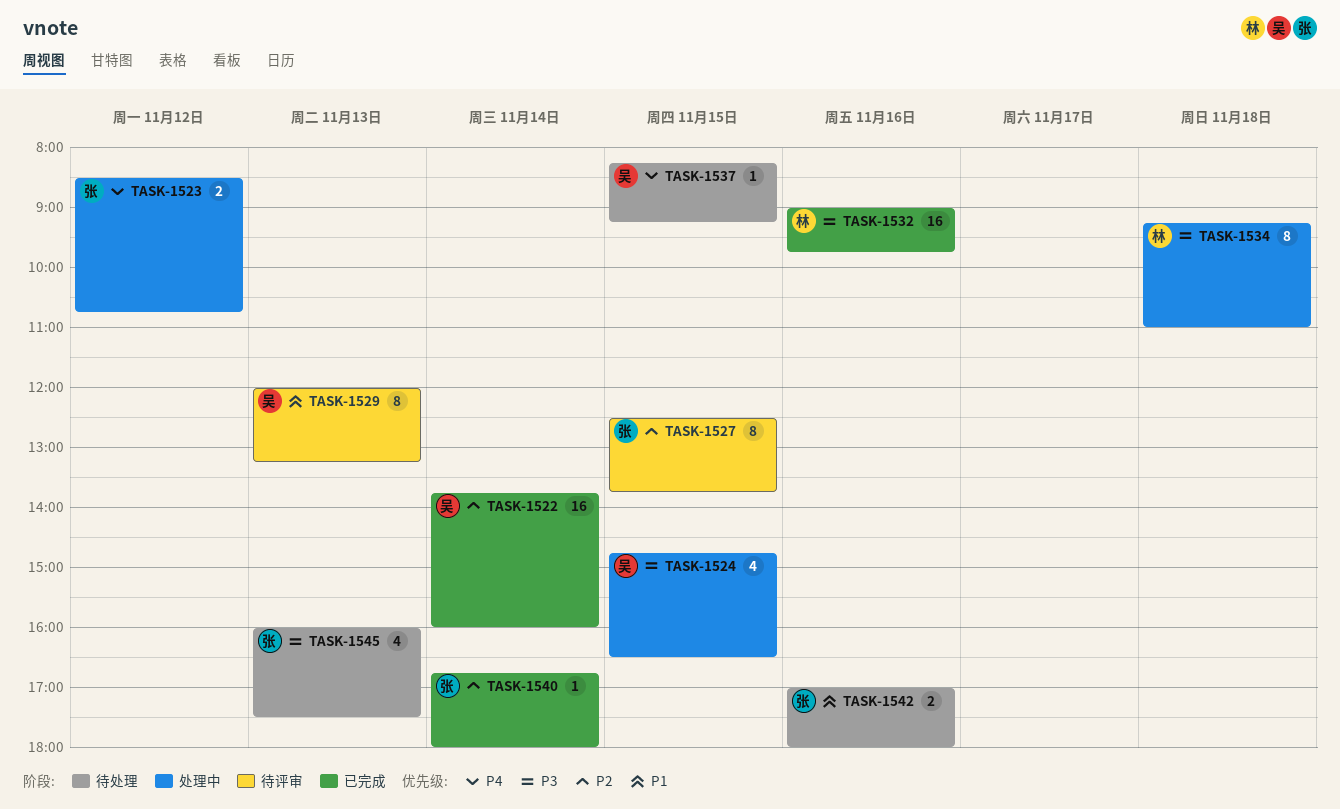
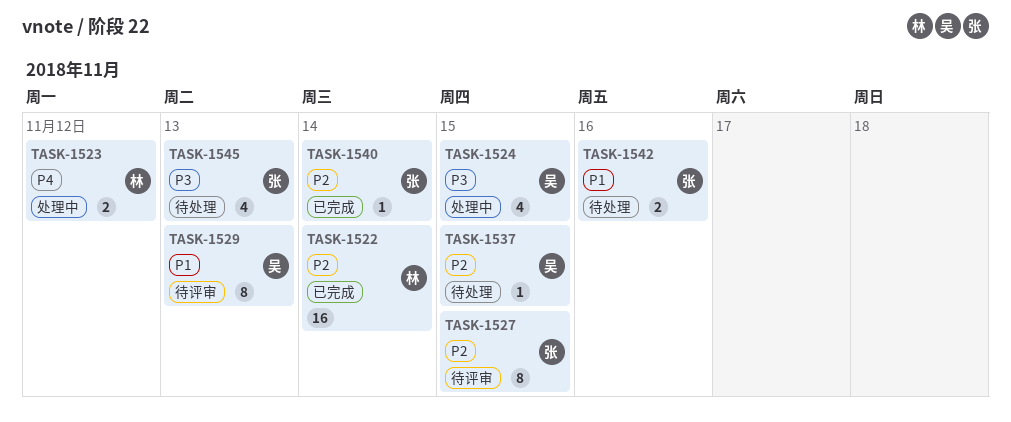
TASK-1522, owner: 吴 -> 林
TASK-1523, owner: 张 -> 林
TASK-1532: present -> none
TASK-1534: present -> none
TASK-1537, priority: P4 -> P2

